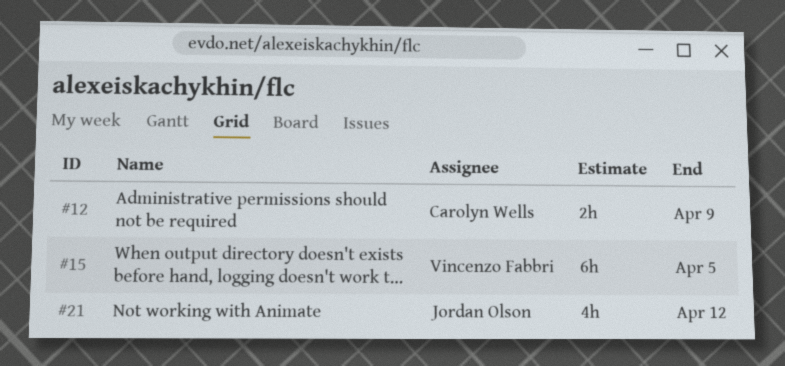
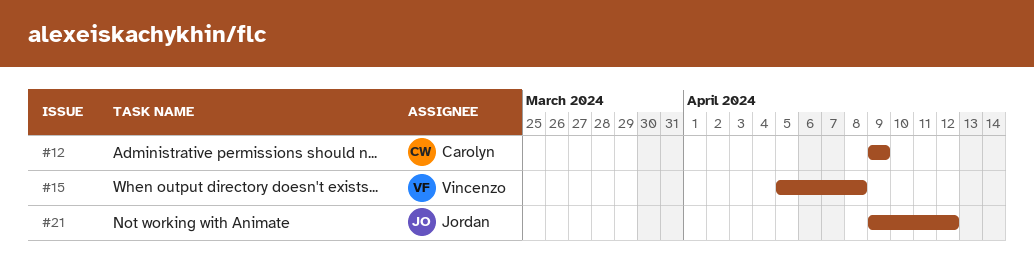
#15, due: Apr 5 -> Apr 8

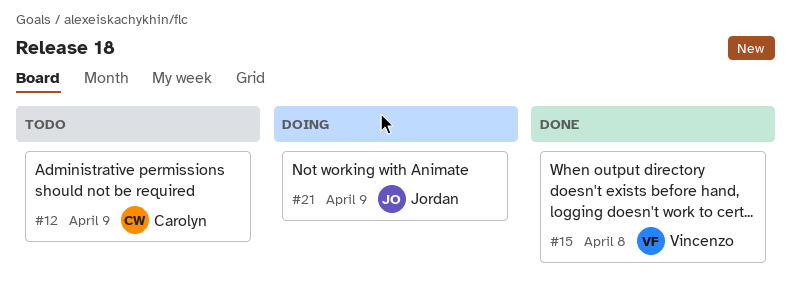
#21, due: Apr 12 -> Apr 9

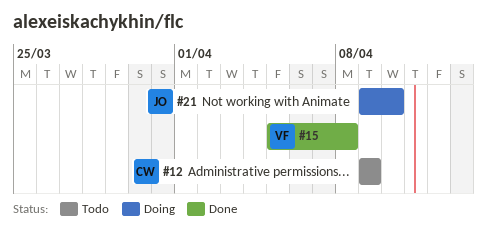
#21, due: Apr 9 -> Apr 10

